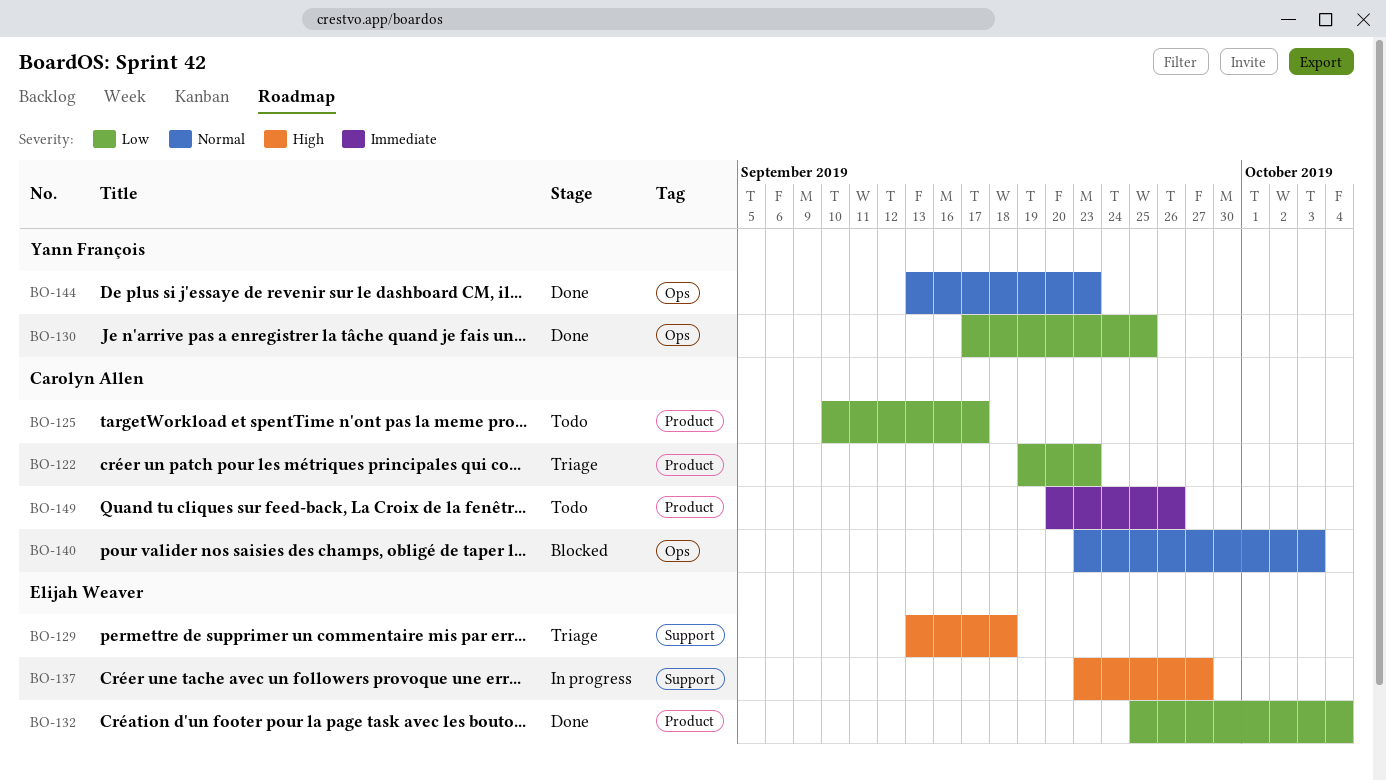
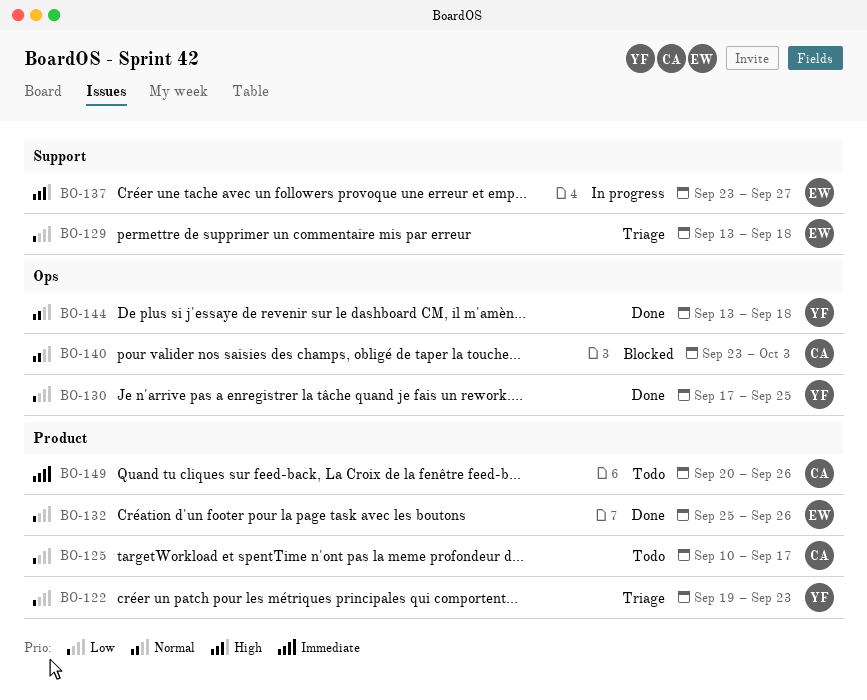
BO-122, owner: Carolyn Allen -> Yann François
BO-129, priority: High -> Low
BO-132, due: Oct 4 -> Sep 26
BO-144, due: Sep 23 -> Sep 18

